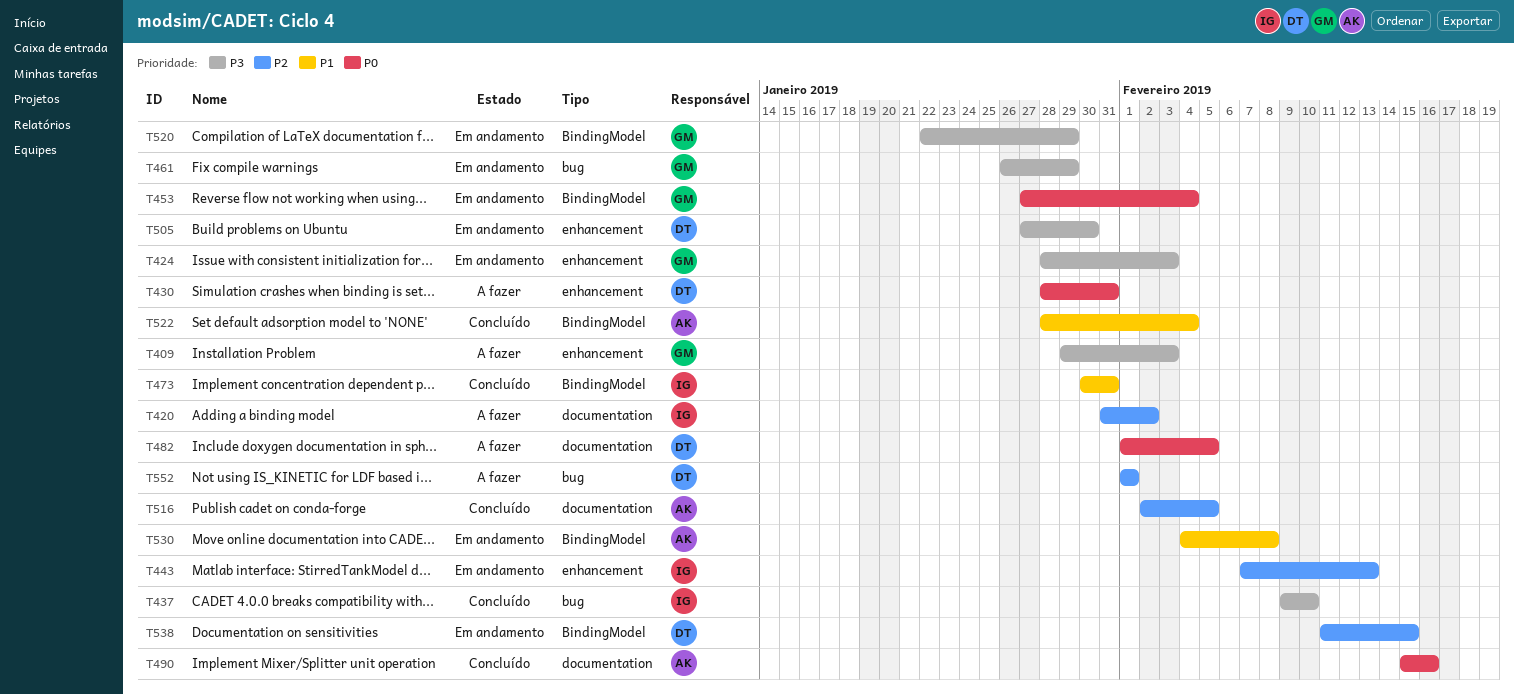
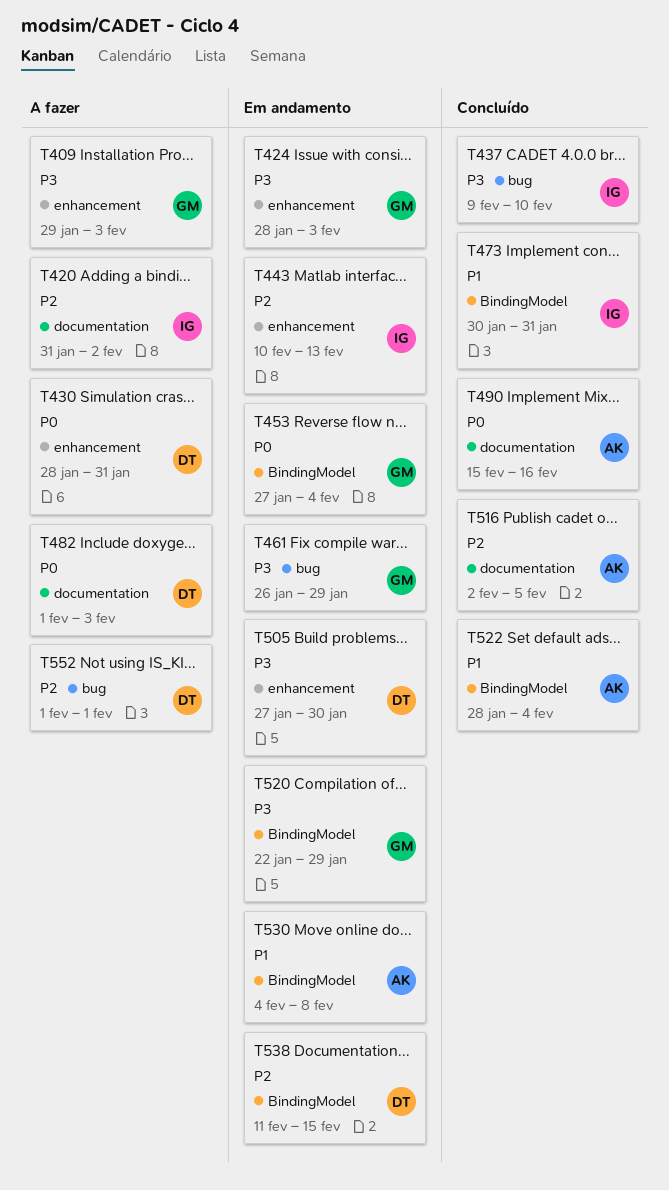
T443, start: Feb 7 -> Feb 10
T482, due: Feb 5 -> Feb 3

